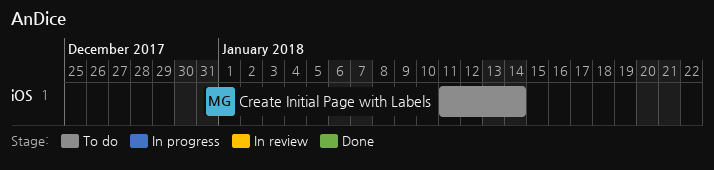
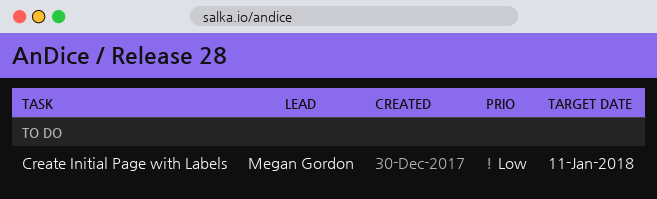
Create Initial Page with Labels, due: Jan 14 -> Jan 11

